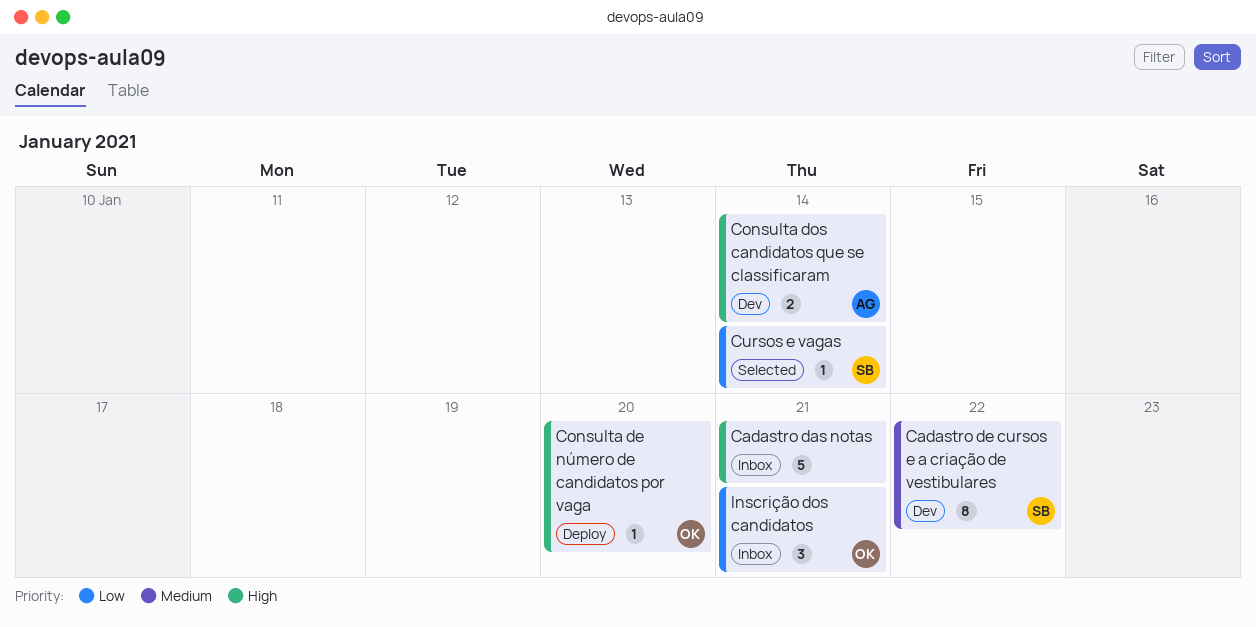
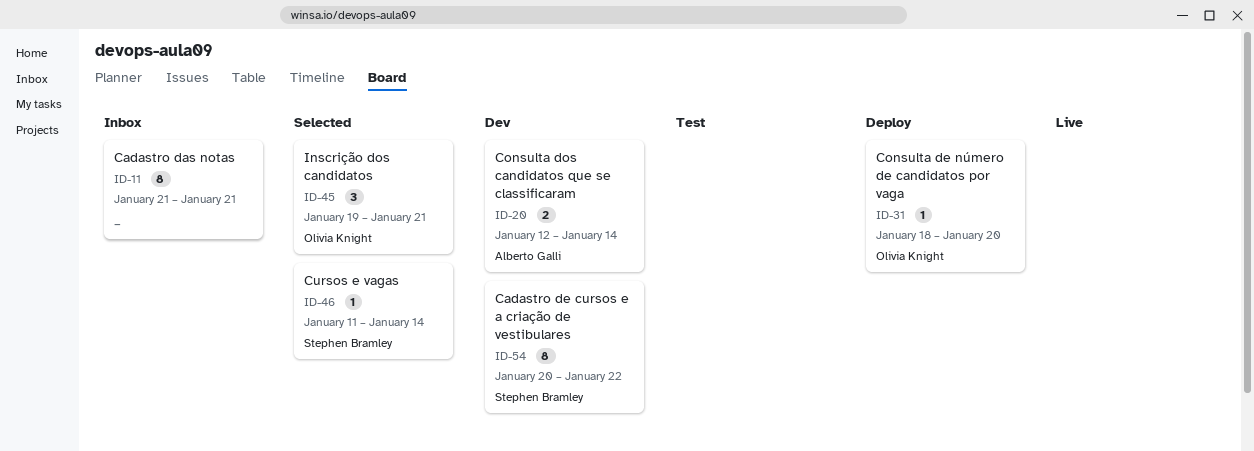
Cadastro das notas, estimate: 5 -> 8
Inscrição dos candidatos, status: Inbox -> Selected

